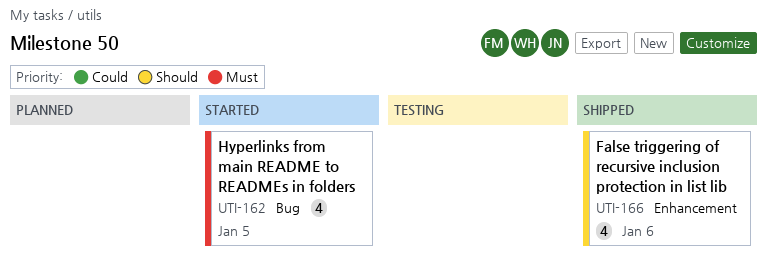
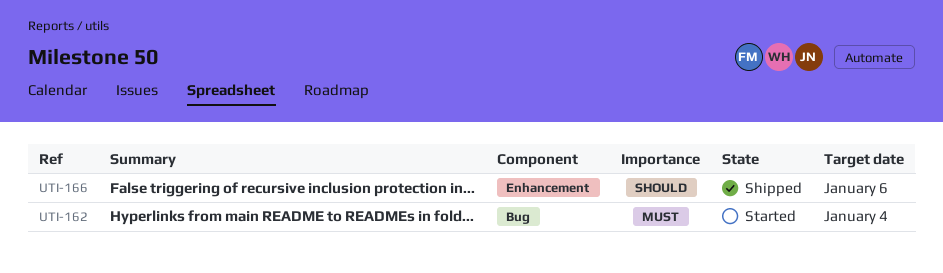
UTI-162, due: Jan 5 -> Jan 4

